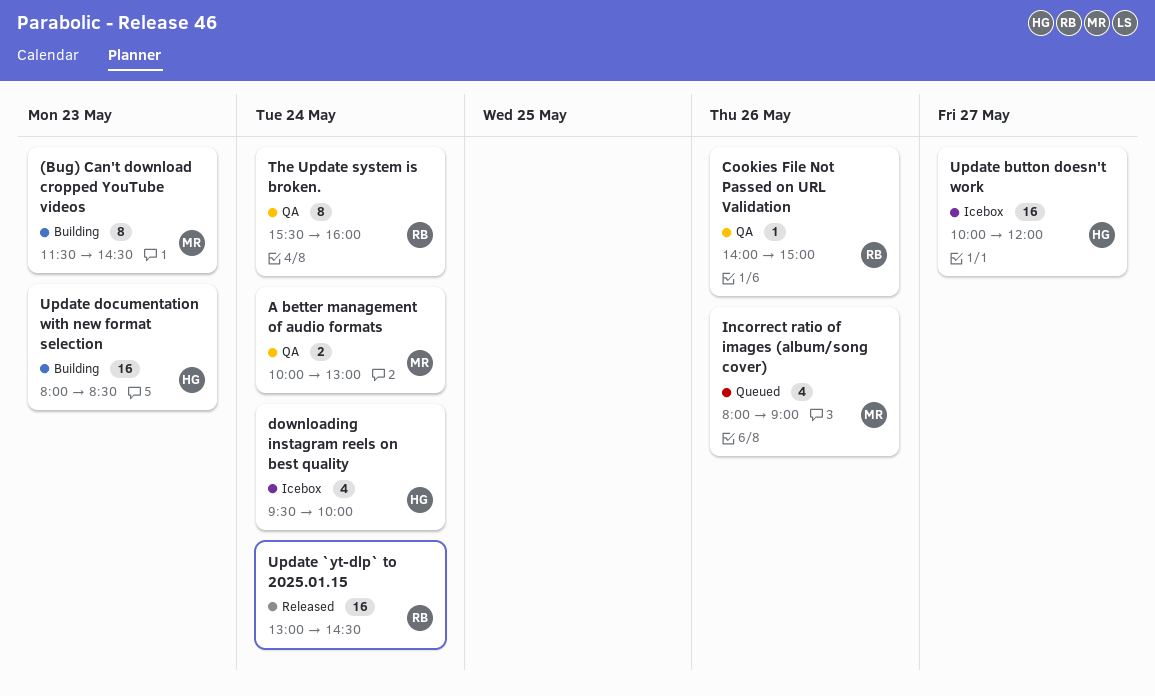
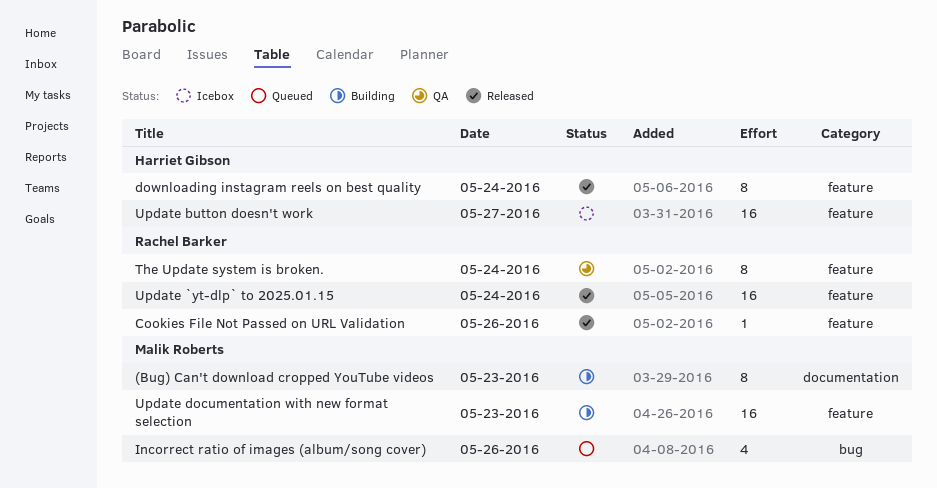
A better management of audio formats: present -> none
Cookies File Not Passed on URL Validation, status: QA -> Released
downloading instagram reels on best quality, status: Icebox -> Released
downloading instagram reels on best quality, estimate: 4 -> 8
Update documentation with new format selection, owner: Harriet Gibson -> Malik Roberts

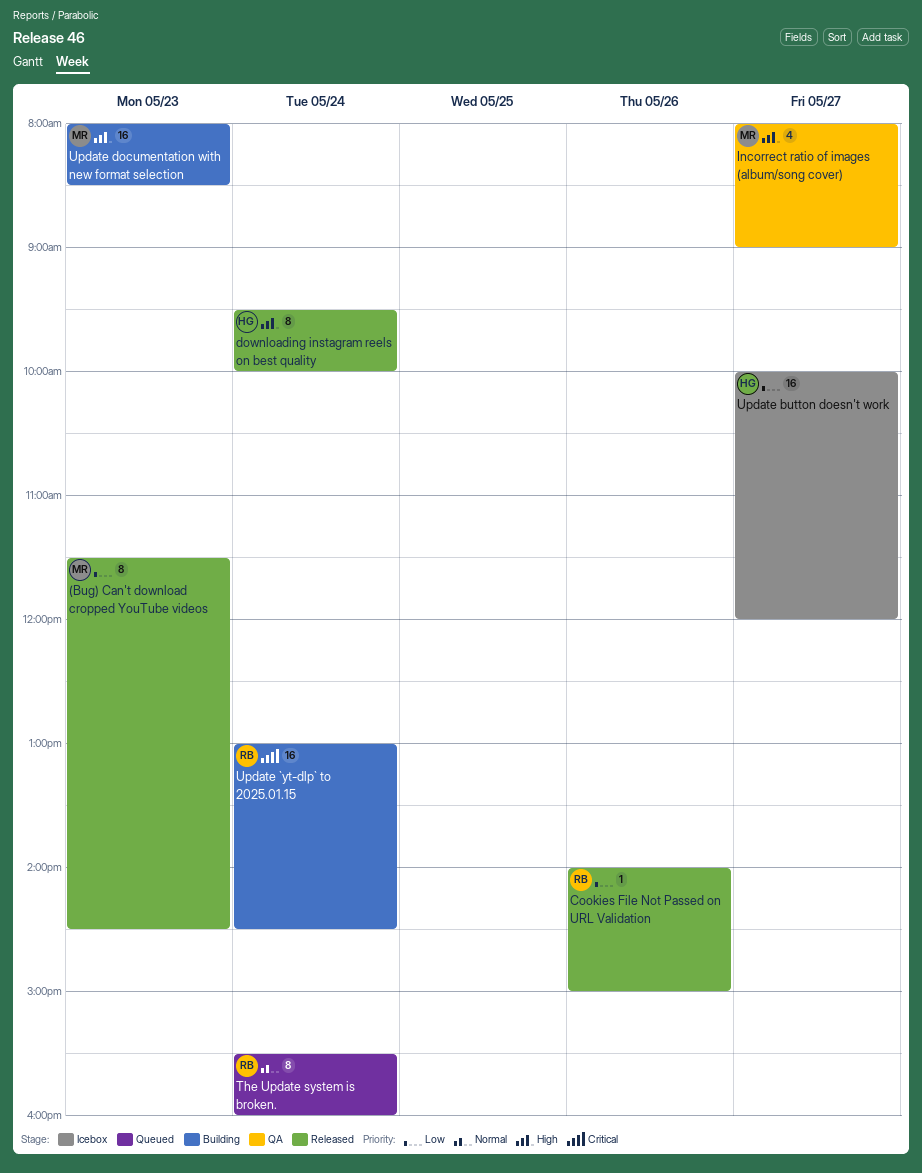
(Bug) Can't download cropped YouTube videos, status: Building -> Released
Incorrect ratio of images (album/song cover), status: Queued -> QA
Incorrect ratio of images (album/song cover), day: May 26 -> May 27
The Update system is broken., status: QA -> Queued
Update `yt-dlp` to 2025.01.15, status: Released -> Building

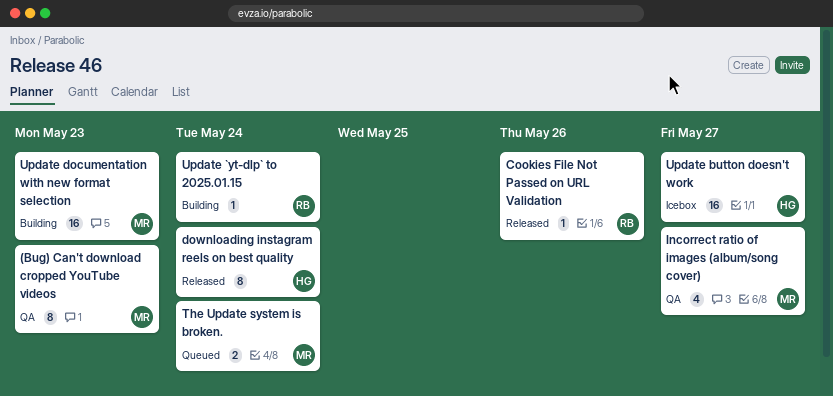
(Bug) Can't download cropped YouTube videos, status: Released -> QA
The Update system is broken., owner: RB -> MR
The Update system is broken., estimate: 8 -> 2
Update `yt-dlp` to 2025.01.15, estimate: 16 -> 1

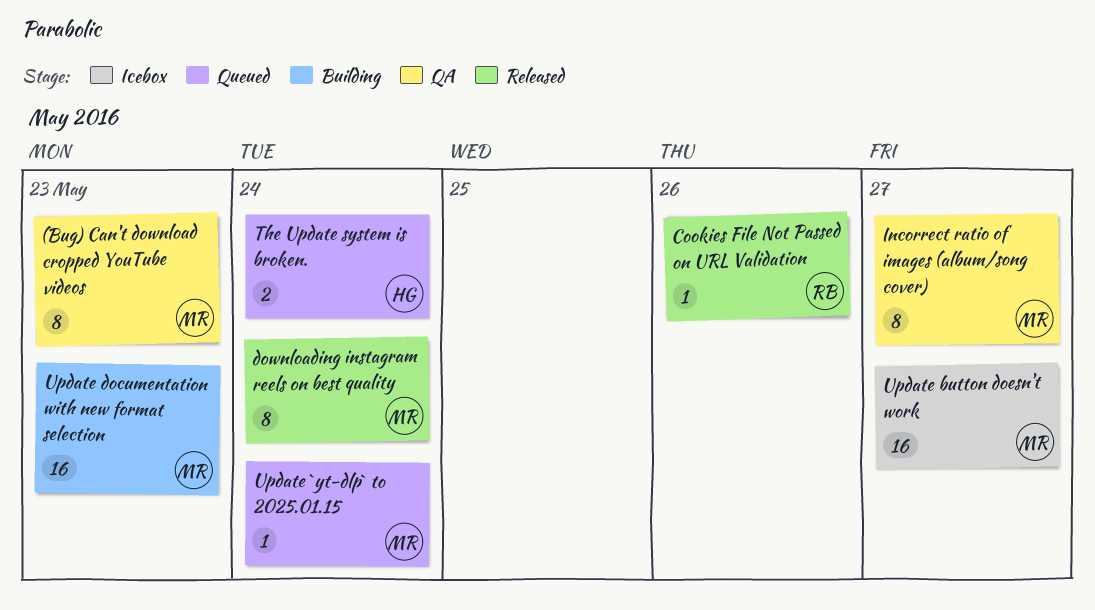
downloading instagram reels on best quality, owner: HG -> MR
Incorrect ratio of images (album/song cover), estimate: 4 -> 8
The Update system is broken., owner: MR -> HG
Update `yt-dlp` to 2025.01.15, status: Building -> Queued
Update `yt-dlp` to 2025.01.15, owner: RB -> MR
Update button doesn't work, owner: HG -> MR

